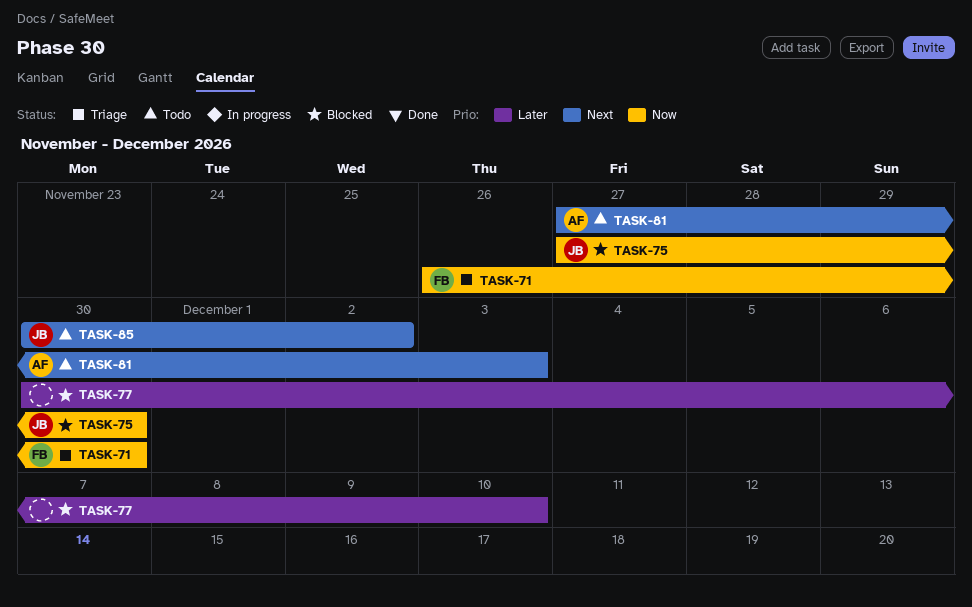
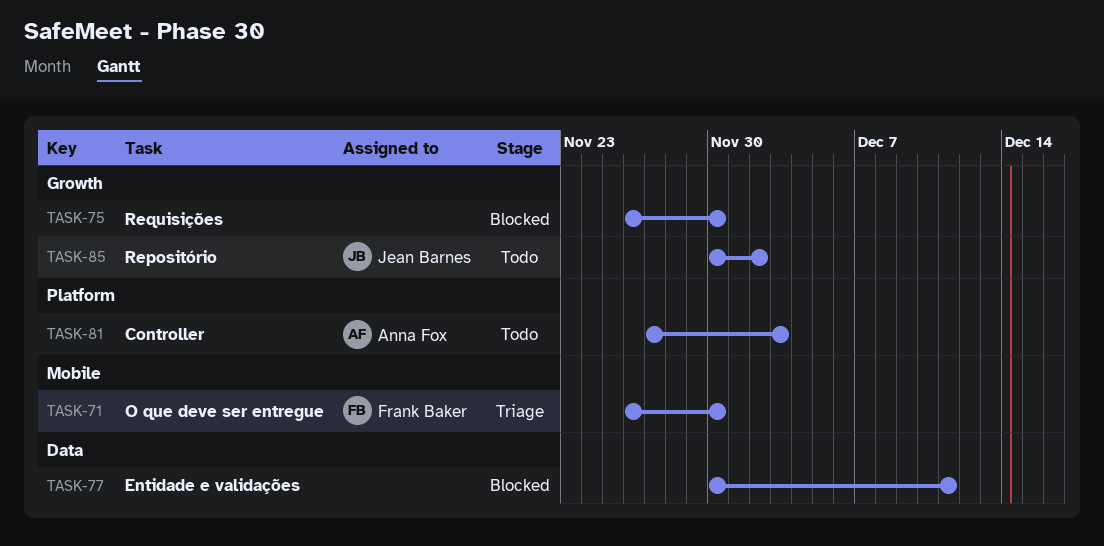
TASK-75, owner: Jean Barnes -> none
TASK-75, start: Nov 27 -> Nov 26
TASK-77, due: Dec 10 -> Dec 11

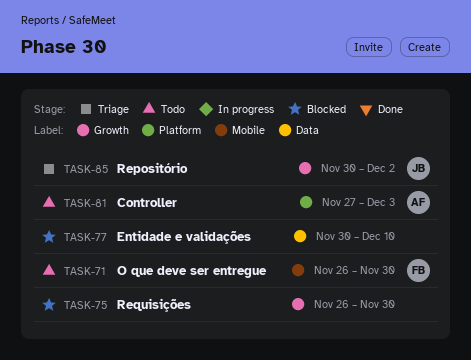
TASK-71, status: Triage -> Todo
TASK-77, due: Dec 11 -> Dec 10
TASK-85, status: Todo -> Triage

